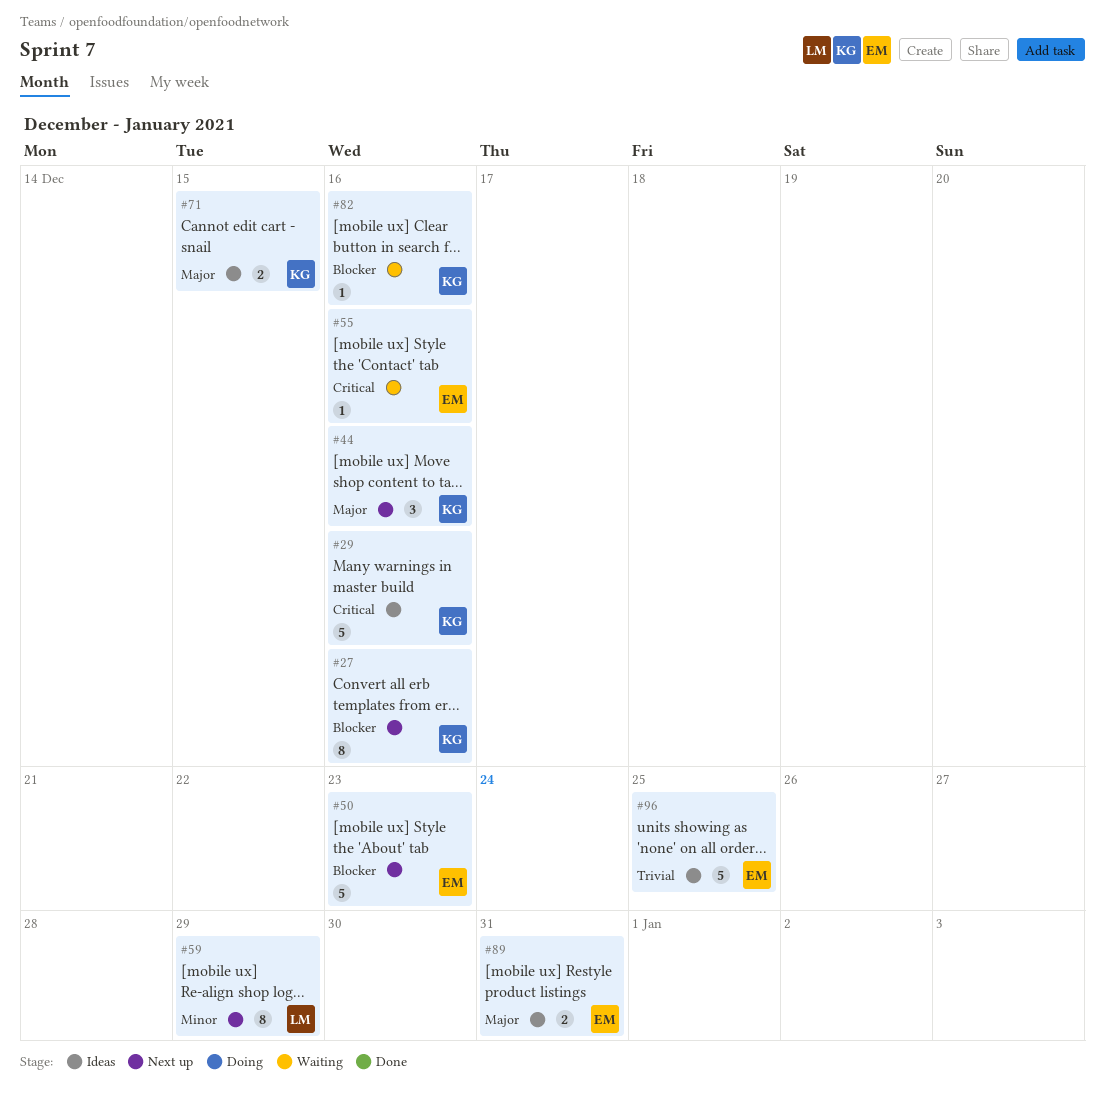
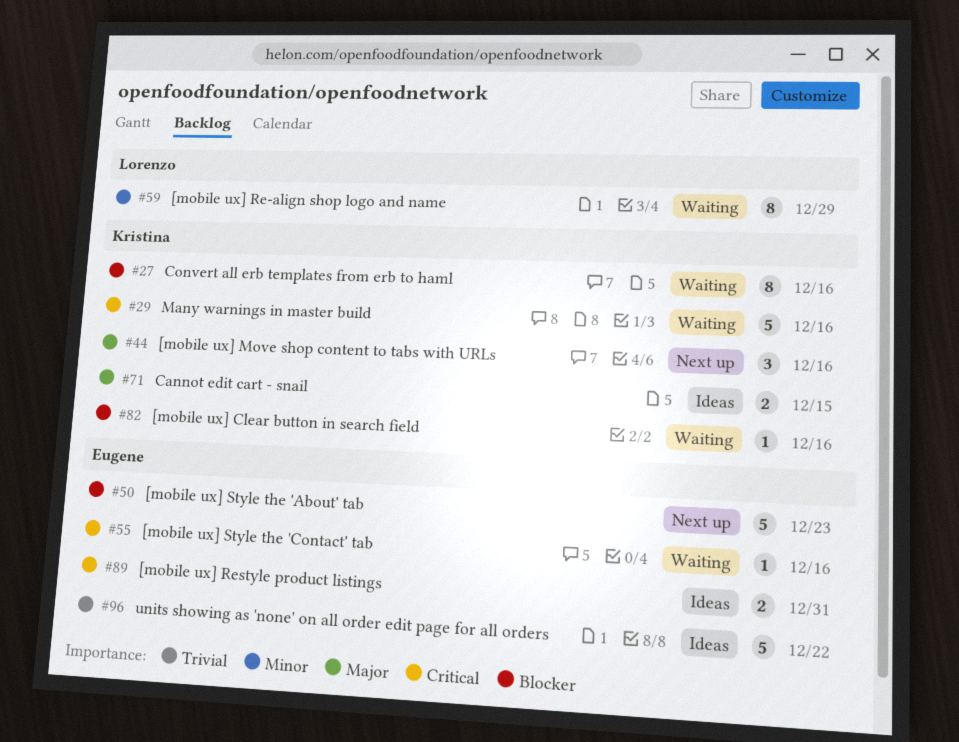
#27, status: Next up -> Waiting
#29, status: Ideas -> Waiting
#59, status: Next up -> Waiting
#89, priority: Major -> Critical
#96, due: Dec 25 -> Dec 22

